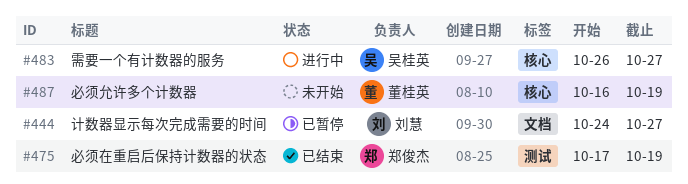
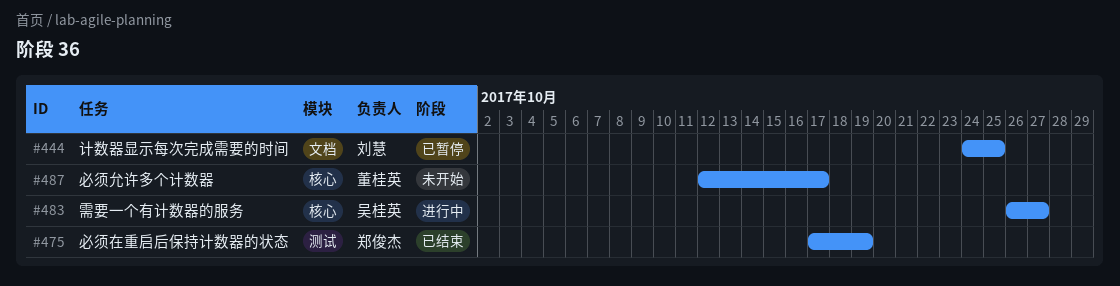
#444, due: Oct 27 -> Oct 25
#487, start: Oct 16 -> Oct 12
#487, due: Oct 19 -> Oct 17

